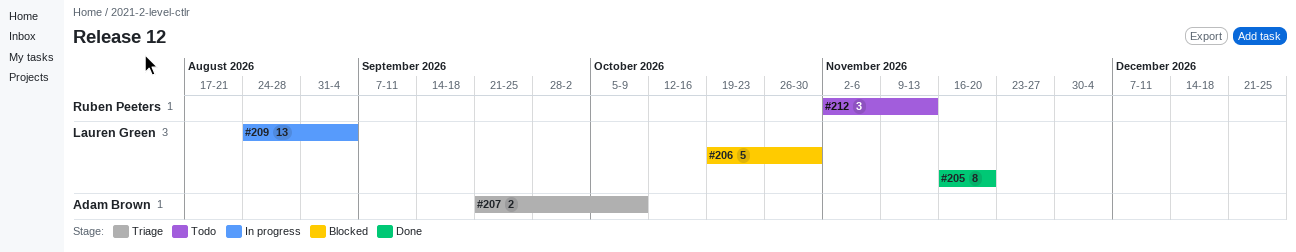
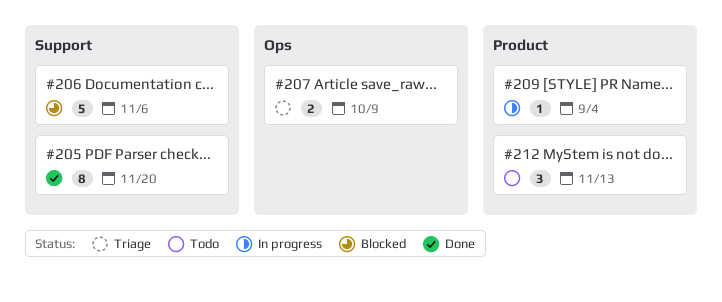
#206, due: Oct 30 -> Nov 6
#209, estimate: 13 -> 1

